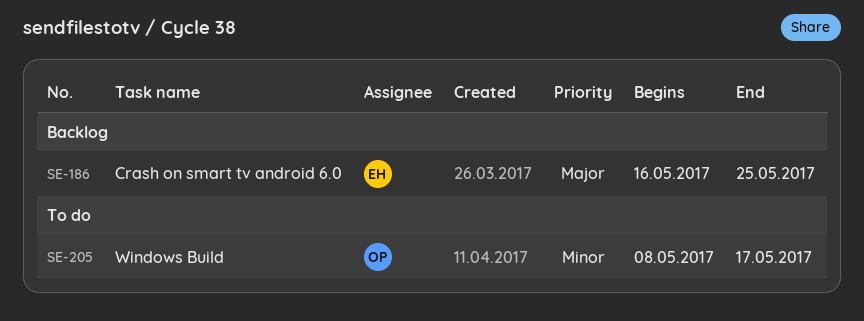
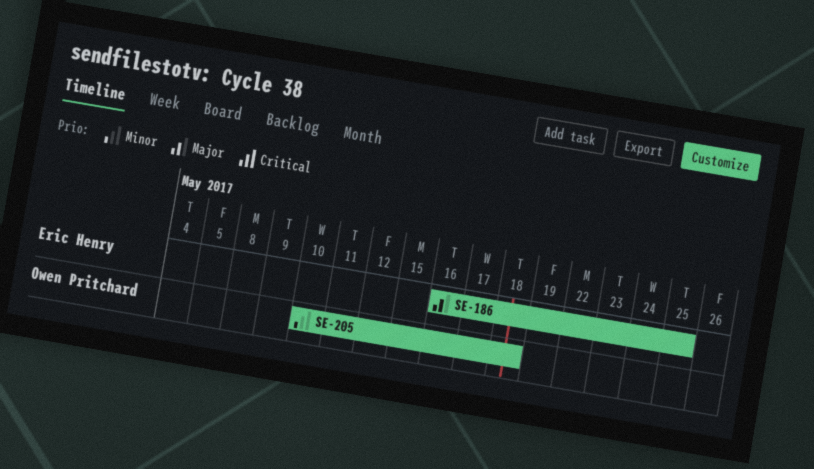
SE-205, start: May 8 -> May 10
SE-205, due: May 17 -> May 18

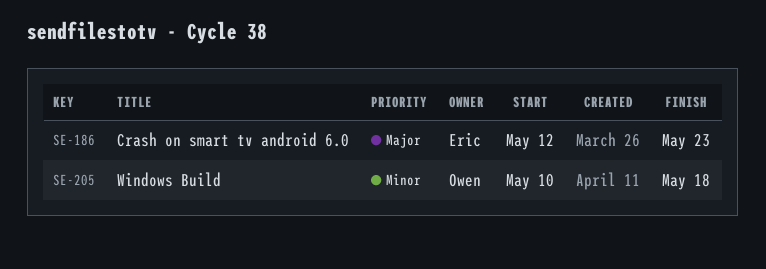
SE-186, start: May 16 -> May 12
SE-186, due: May 25 -> May 23

